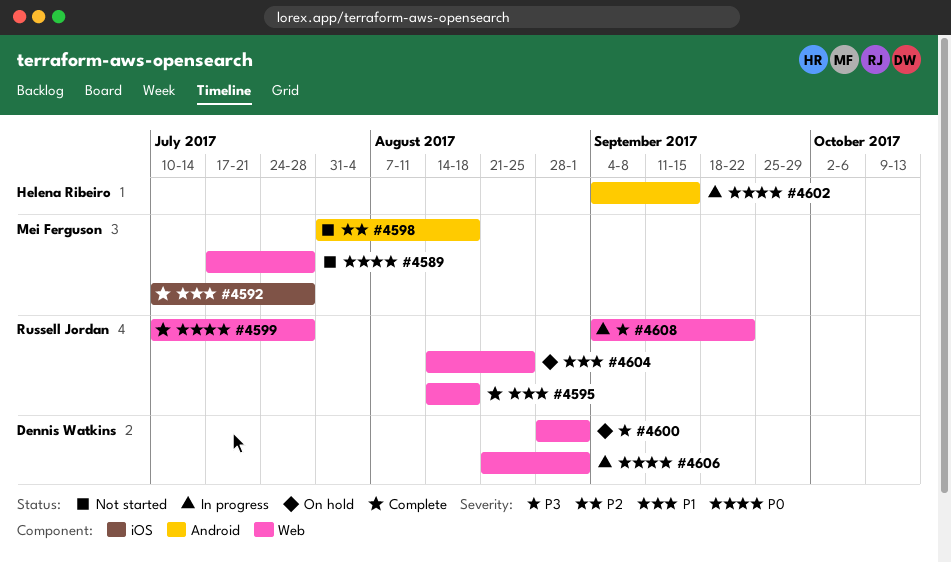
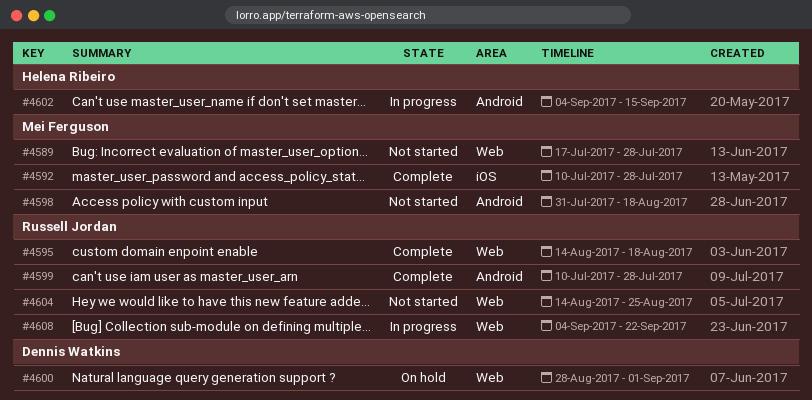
#4599, label: Web -> Android
#4604, status: On hold -> Not started
#4606: present -> none

